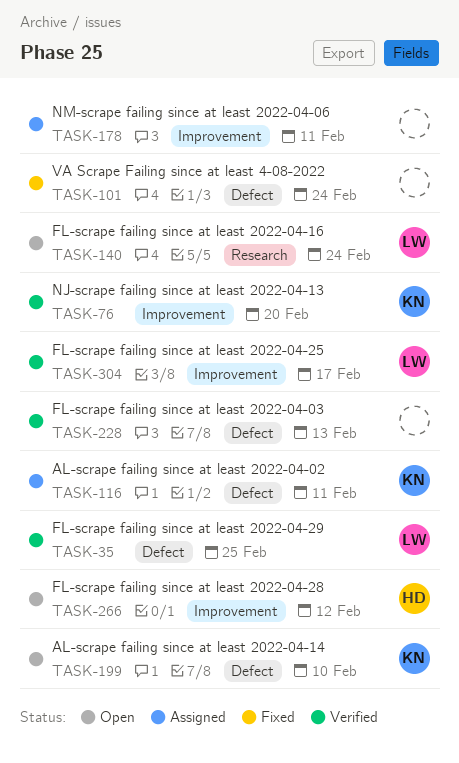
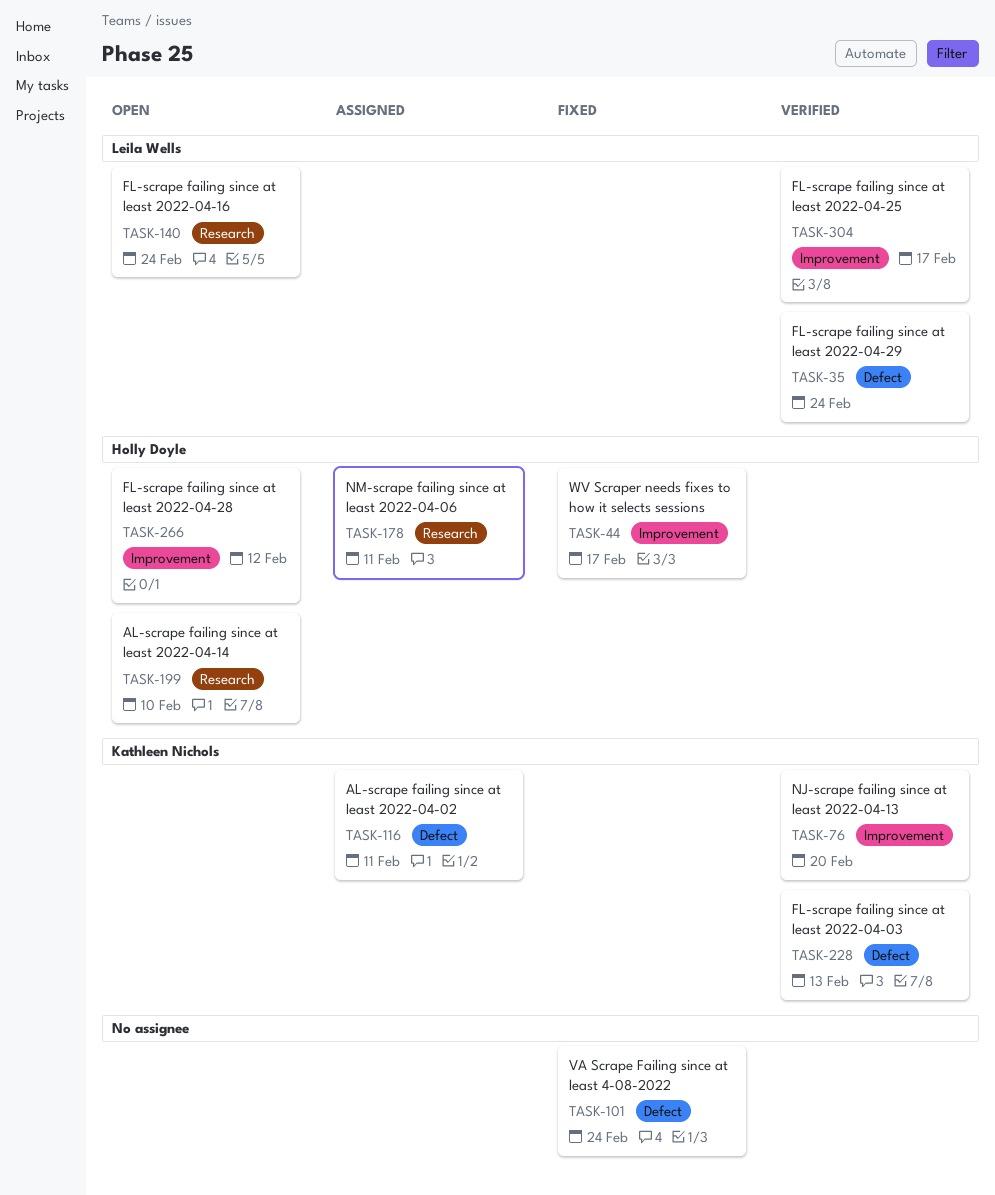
TASK-35, due: Feb 25 -> Feb 24
TASK-44: none -> present
TASK-178, owner: none -> Holly Doyle
TASK-178, label: Improvement -> Research
TASK-199, owner: Kathleen Nichols -> Holly Doyle
TASK-199, label: Defect -> Research
TASK-228, owner: none -> Kathleen Nichols

